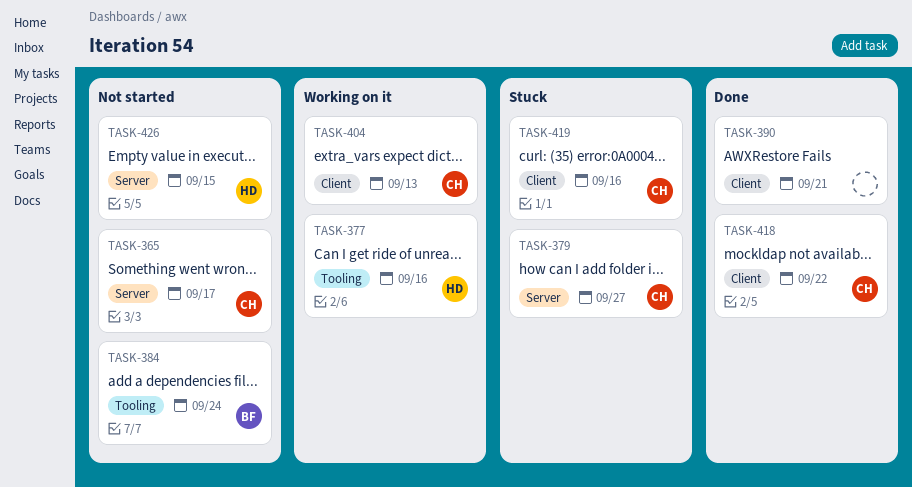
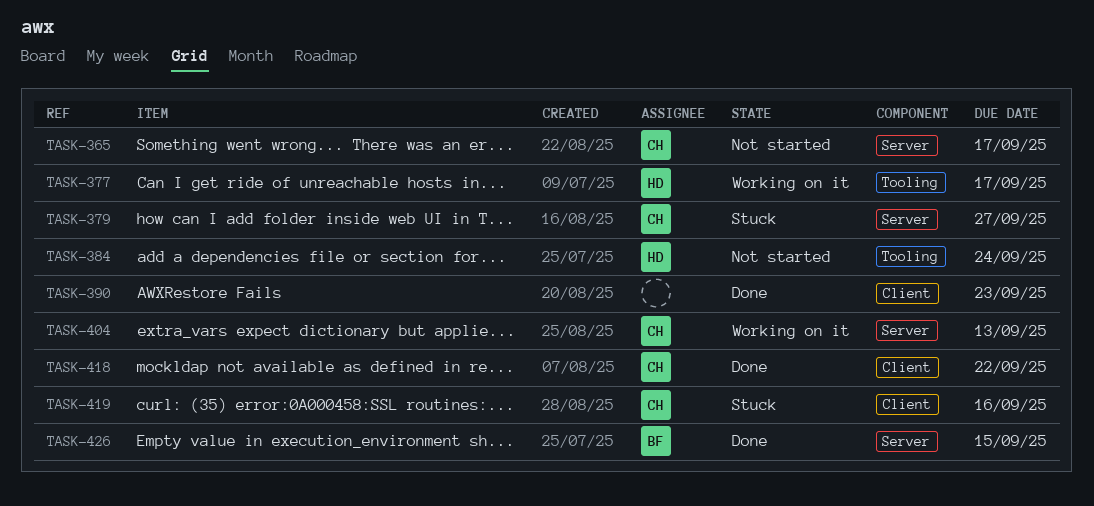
TASK-377, due: Sep 16 -> Sep 17
TASK-384, owner: BF -> HD
TASK-390, due: Sep 21 -> Sep 23
TASK-404, label: Client -> Server
TASK-426, status: Not started -> Done
TASK-426, owner: HD -> BF

